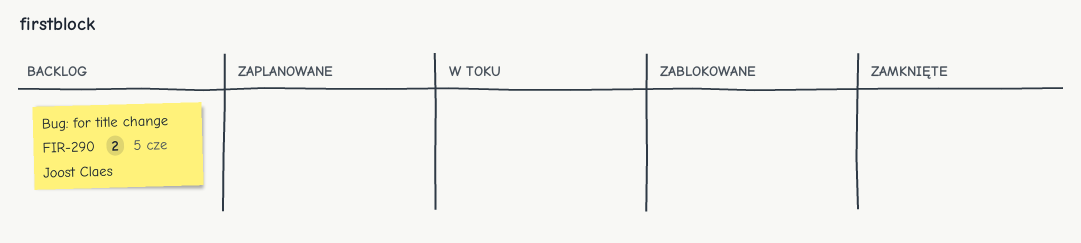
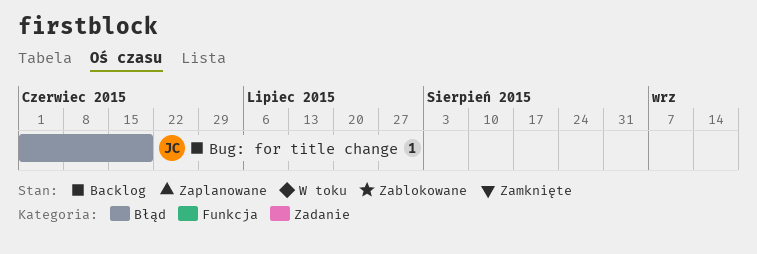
Bug: for title change, estimate: 2 -> 1
Bug: for title change, due: Jun 5 -> Jun 19

